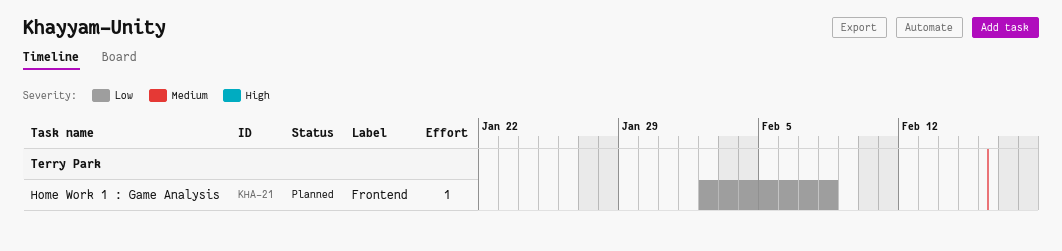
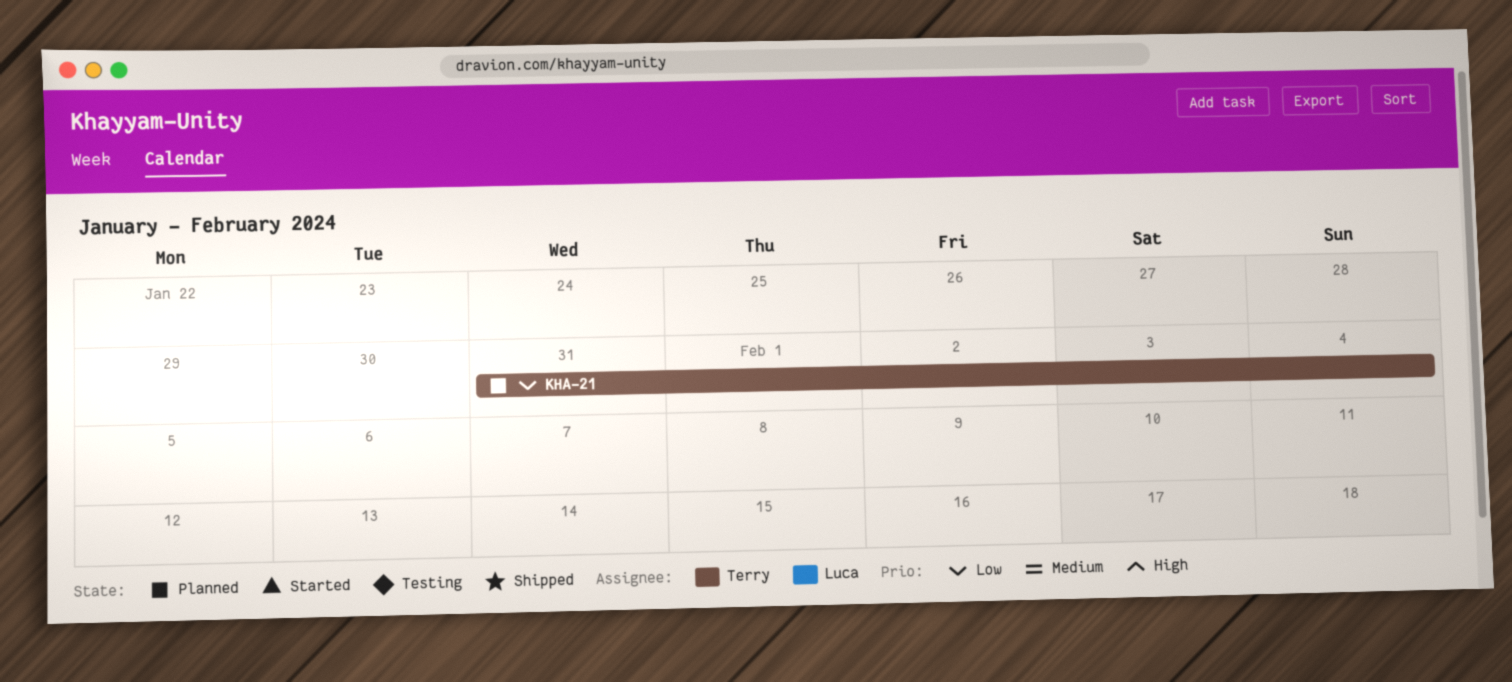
KHA-21, start: Feb 2 -> Jan 31
KHA-21, due: Feb 8 -> Feb 4

